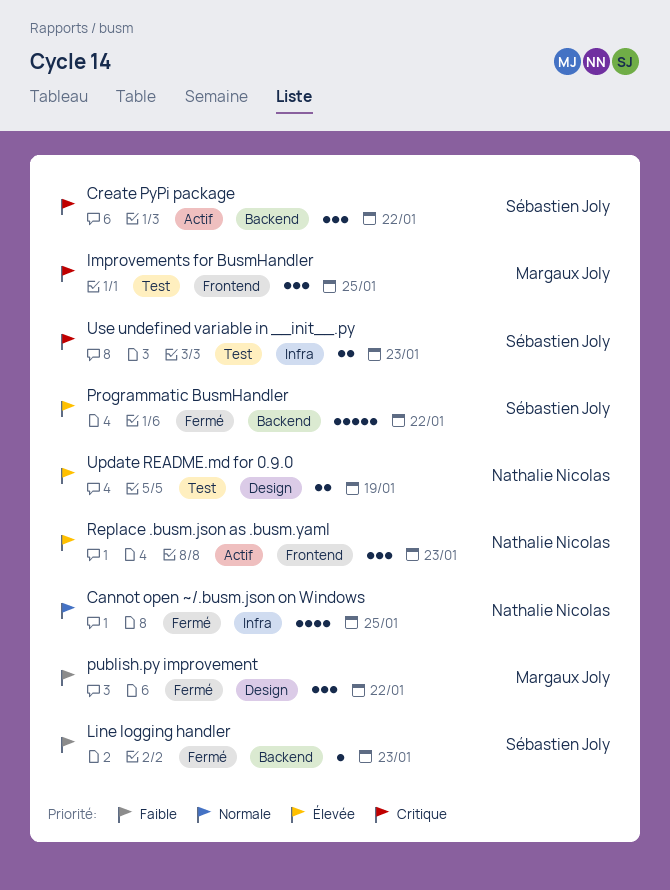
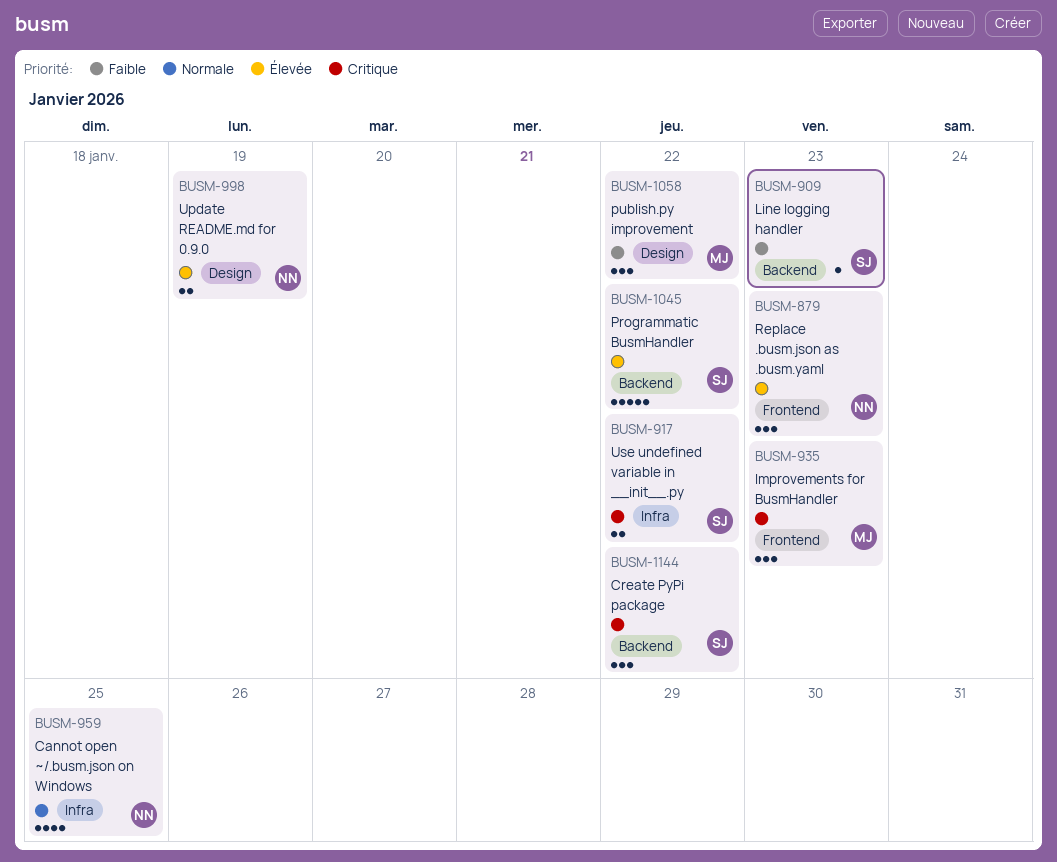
Improvements for BusmHandler, due: Jan 25 -> Jan 23
Use undefined variable in __init__.py, due: Jan 23 -> Jan 22

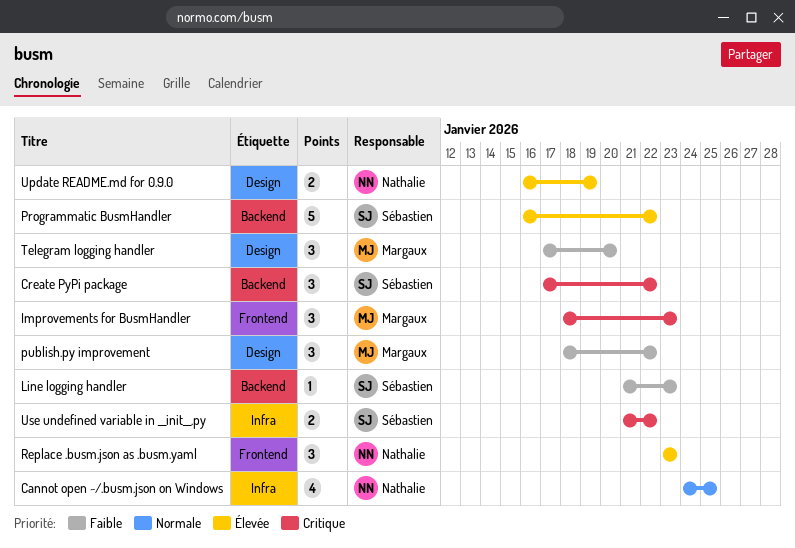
Telegram logging handler: none -> present

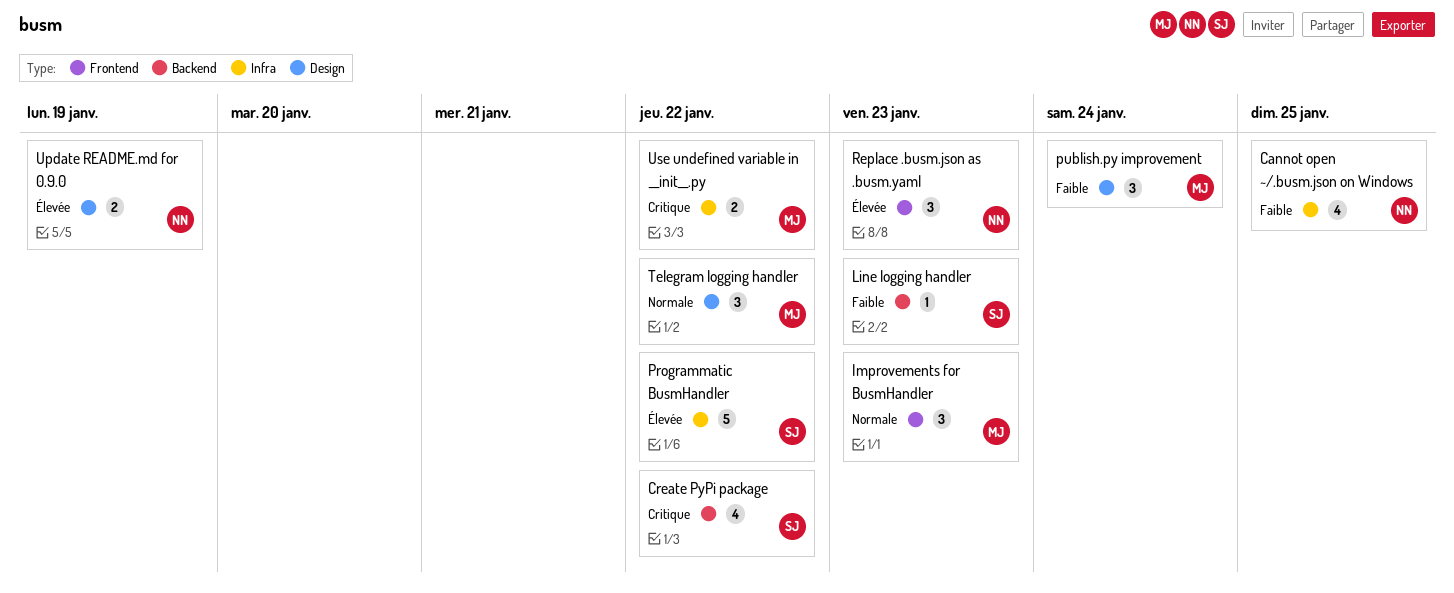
Cannot open ~/.busm.json on Windows, priority: Normale -> Faible
Create PyPi package, estimate: 3 -> 4
Improvements for BusmHandler, priority: Critique -> Normale
Programmatic BusmHandler, label: Backend -> Infra
publish.py improvement, due: Jan 22 -> Jan 24
Telegram logging handler, priority: Faible -> Normale
Telegram logging handler, due: Jan 20 -> Jan 22
Use undefined variable in __init__.py, owner: Sébastien -> Margaux

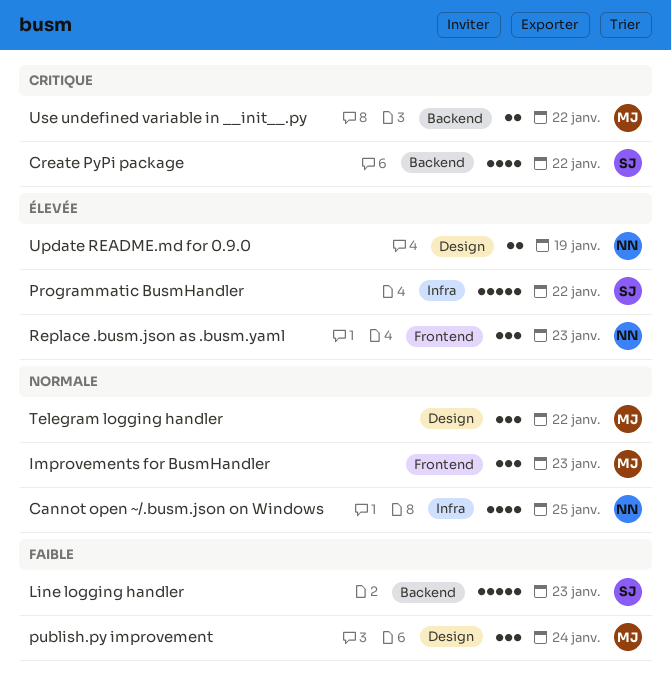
Cannot open ~/.busm.json on Windows, priority: Faible -> Normale
Line logging handler, estimate: 1 -> 5
Use undefined variable in __init__.py, label: Infra -> Backend

